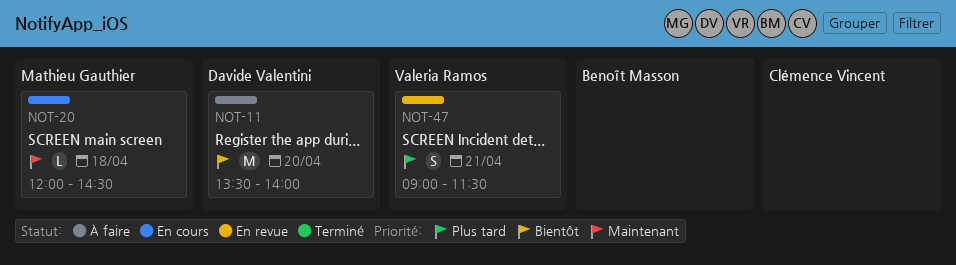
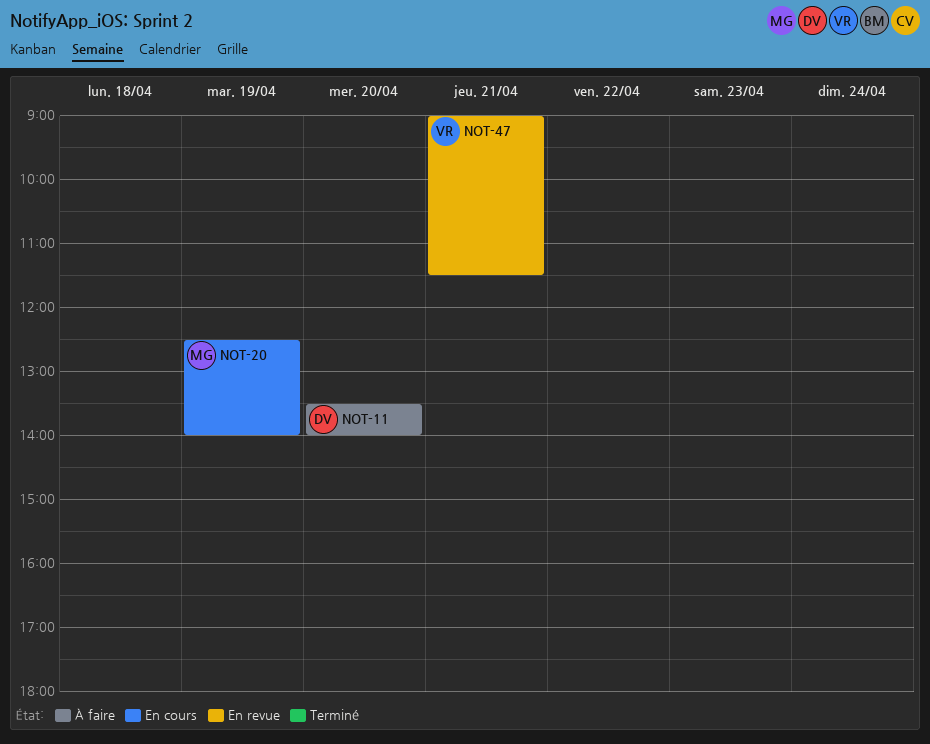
NOT-20, day: Apr 18 -> Apr 19
NOT-20, begins: 12:00 -> 12:30
NOT-20, ends: 14:30 -> 14:00

